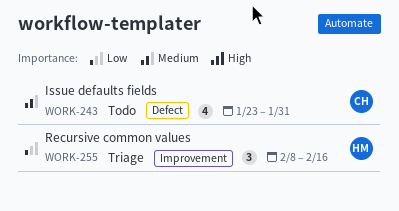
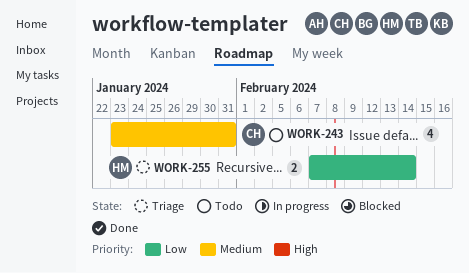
WORK-255, estimate: 3 -> 2
WORK-255, start: Feb 8 -> Feb 7
WORK-255, due: Feb 16 -> Feb 14

